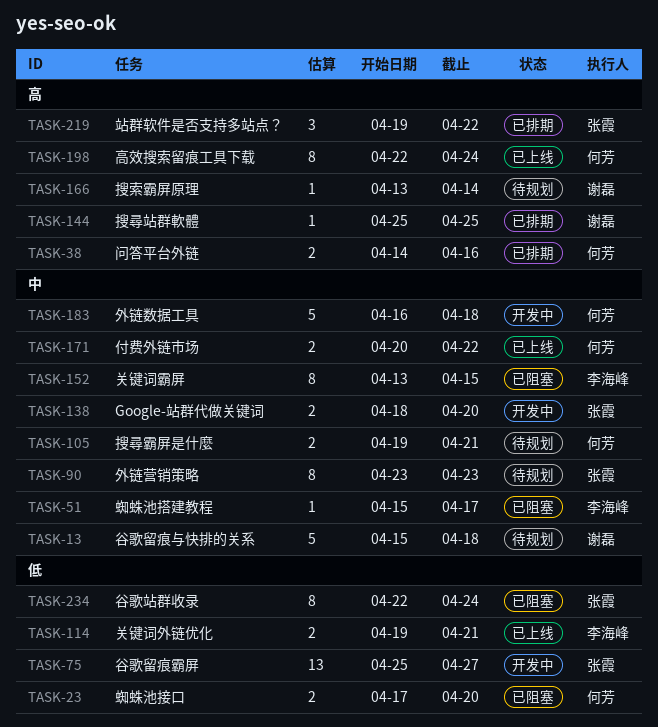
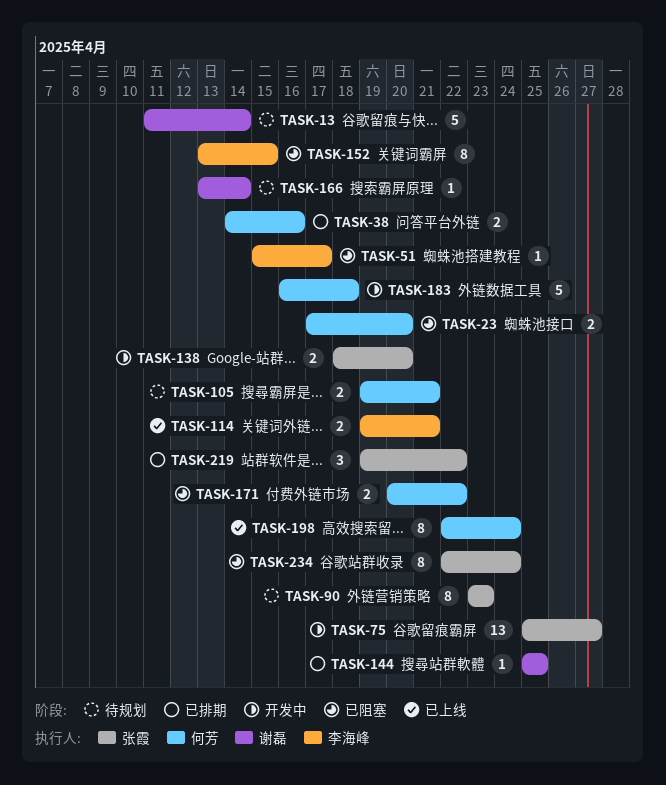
TASK-13, start: Apr 15 -> Apr 11
TASK-13, due: Apr 18 -> Apr 14
TASK-171, status: 已上线 -> 已阻塞

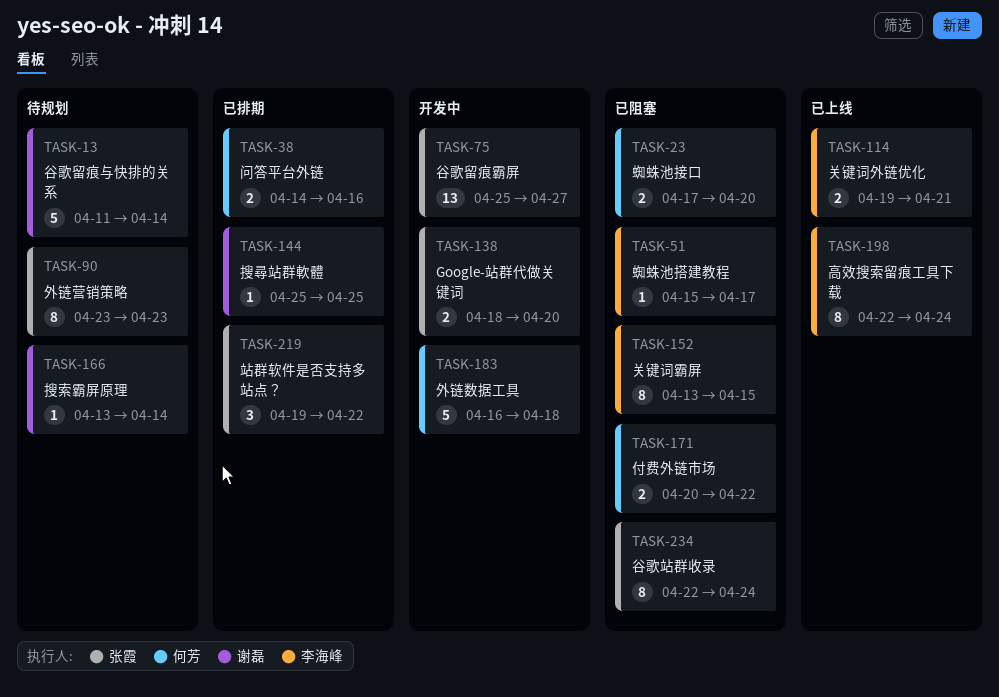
TASK-105: present -> none
TASK-198, owner: 何芳 -> 李海峰

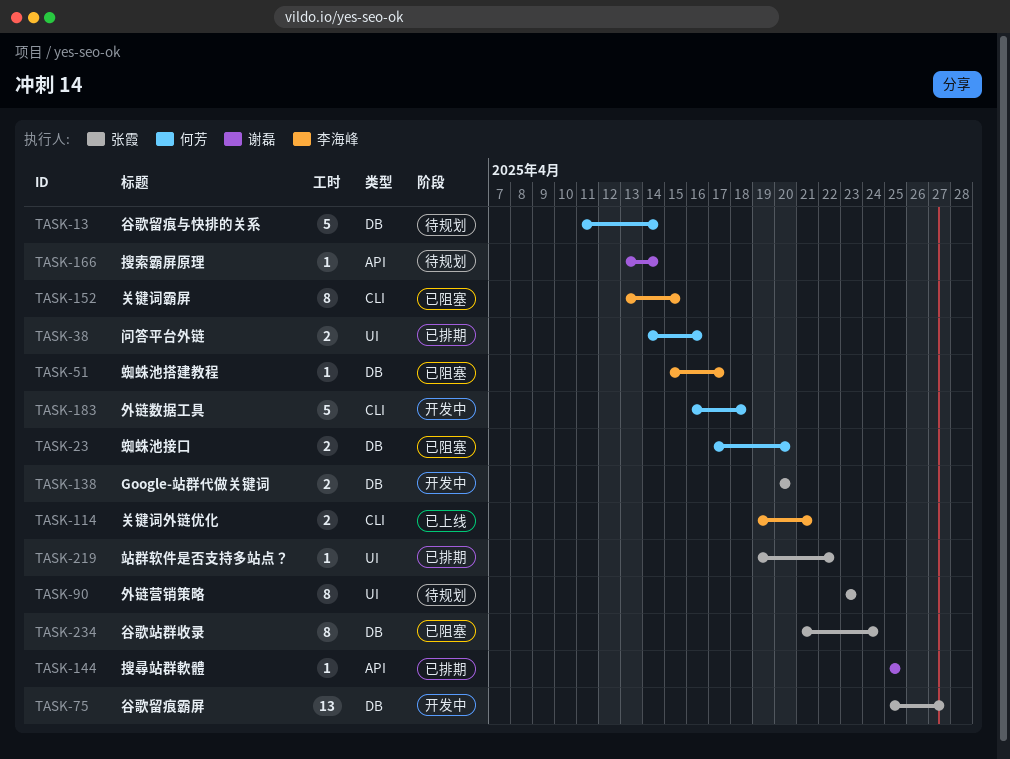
TASK-13, owner: 谢磊 -> 何芳
TASK-138, start: Apr 18 -> Apr 20
TASK-171: present -> none
TASK-198: present -> none
TASK-219, estimate: 3 -> 1
TASK-234, start: Apr 22 -> Apr 21

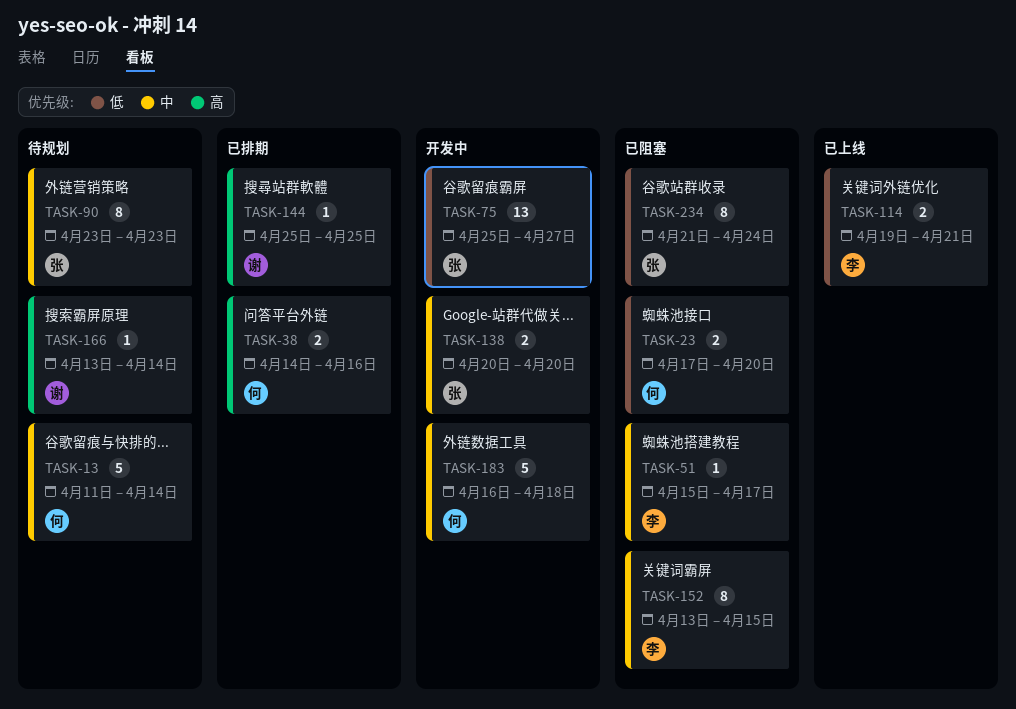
TASK-219: present -> none

